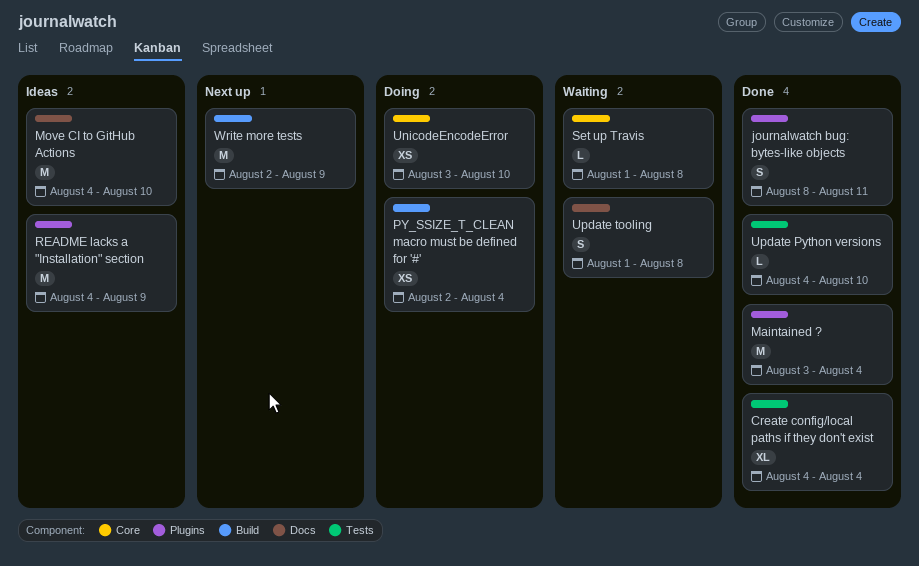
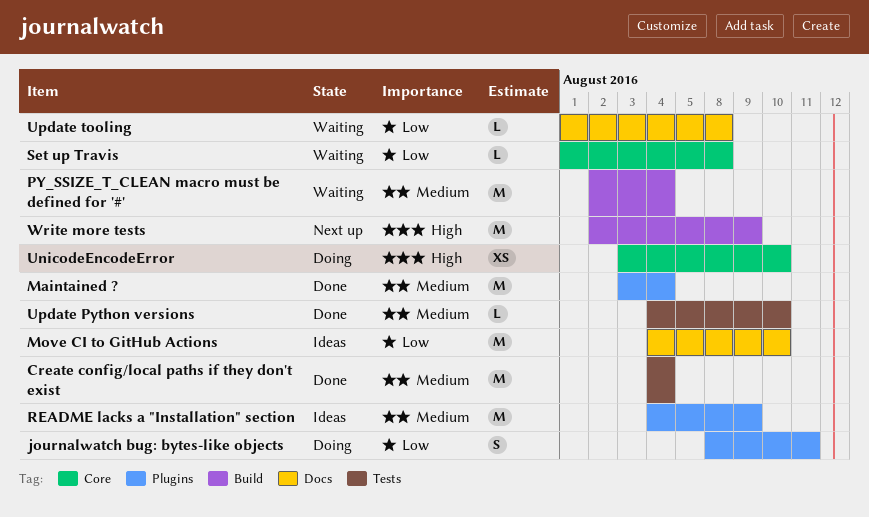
Create config/local paths if they don't exist, estimate: XL -> M
journalwatch bug: bytes-like objects, status: Done -> Doing
PY_SSIZE_T_CLEAN macro must be defined for '#', status: Doing -> Waiting
PY_SSIZE_T_CLEAN macro must be defined for '#', estimate: XS -> M
Update tooling, estimate: S -> L

